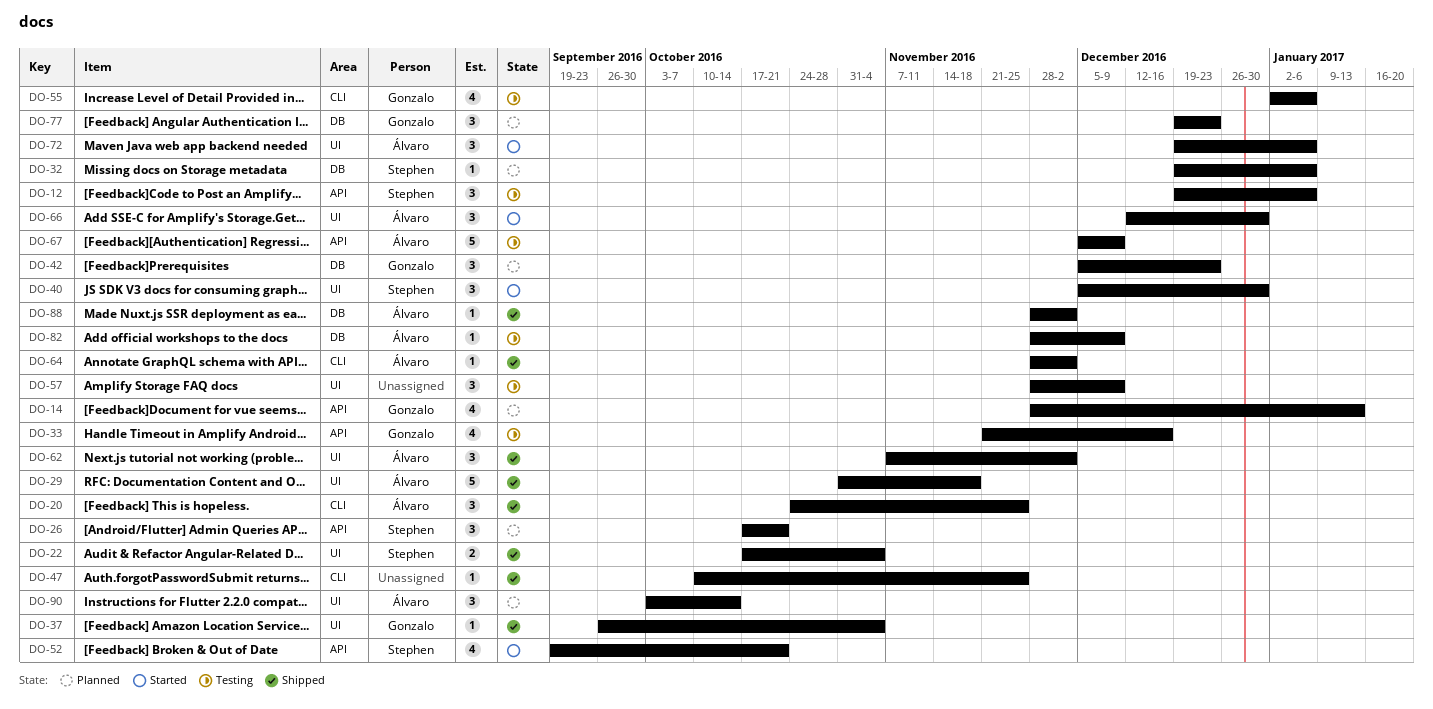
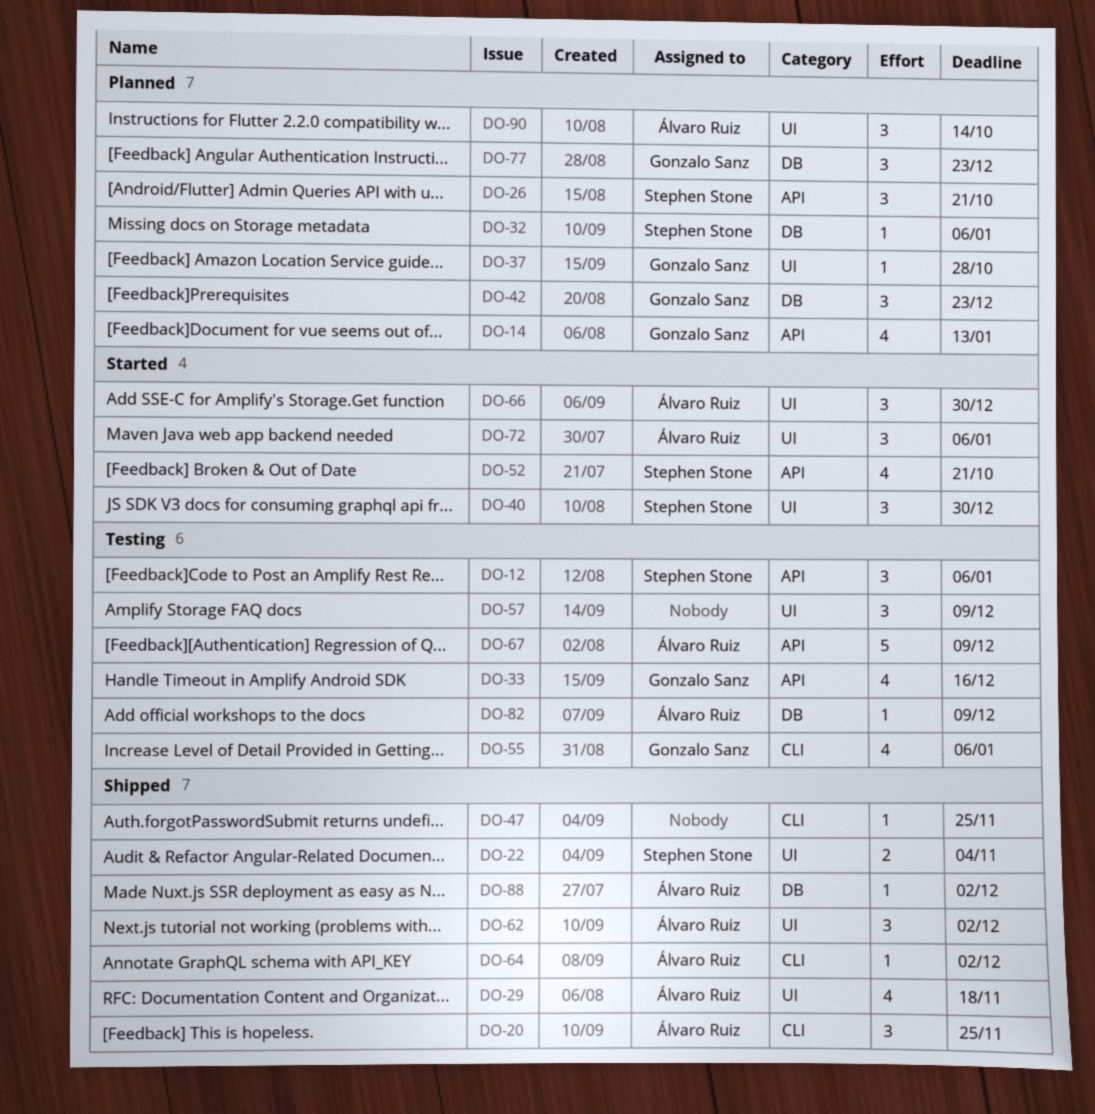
DO-29, estimate: 5 -> 4
DO-37, status: Shipped -> Planned
DO-37, due: Nov 4 -> Oct 28

